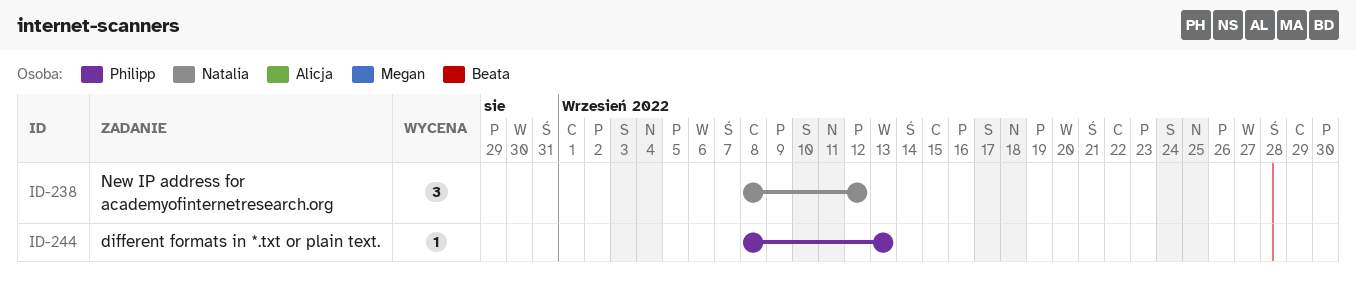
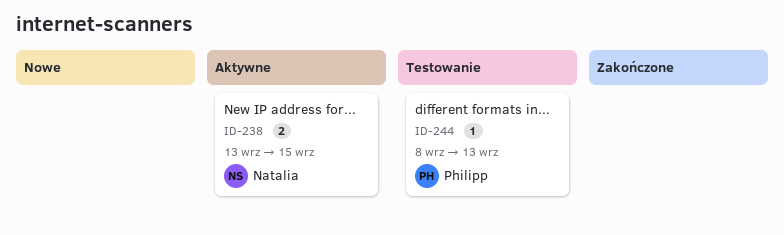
ID-238, estimate: 3 -> 2
ID-238, start: Sep 8 -> Sep 13
ID-238, due: Sep 12 -> Sep 15

